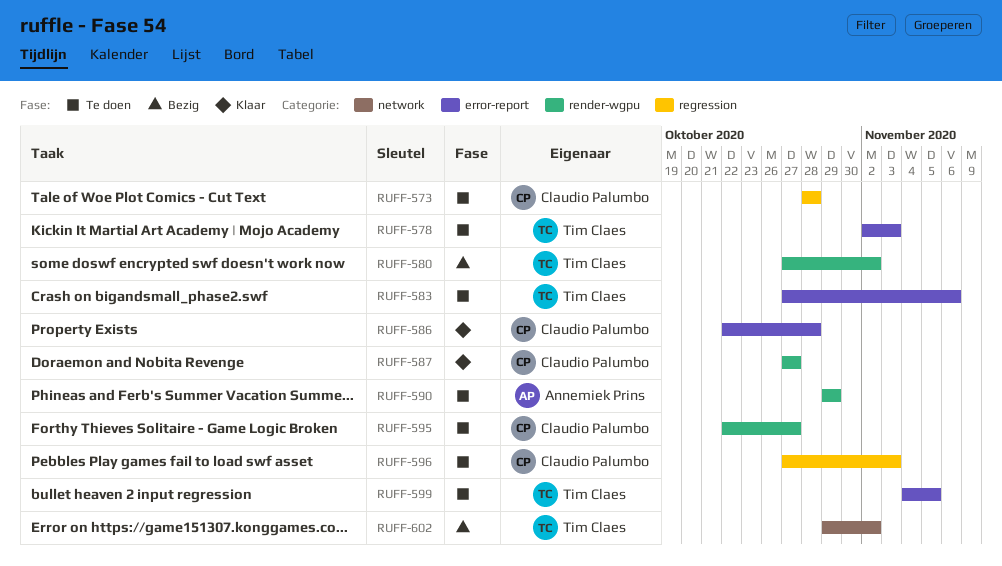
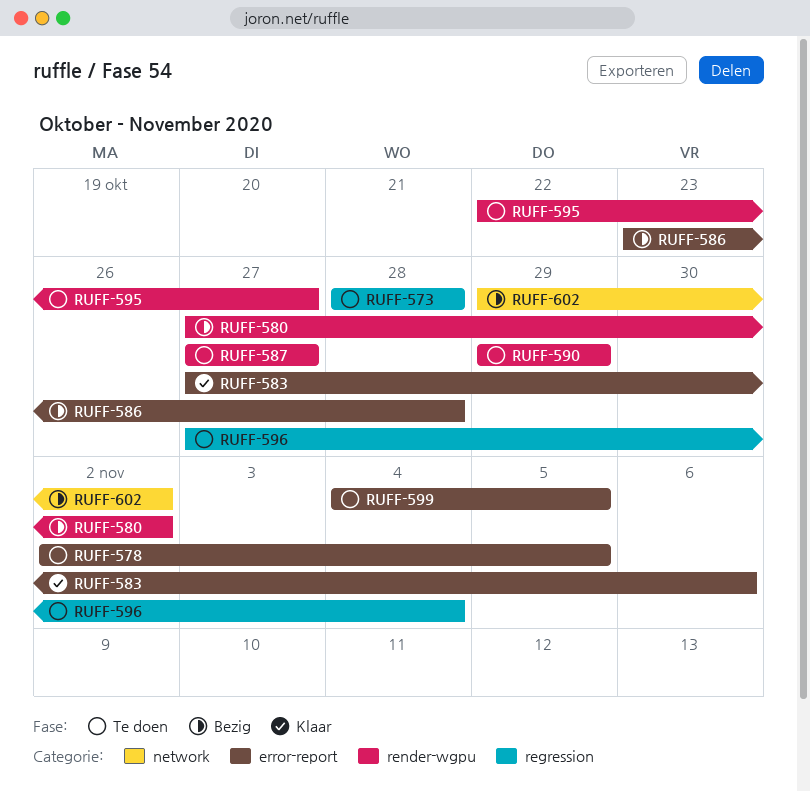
RUFF-578, due: Nov 3 -> Nov 5
RUFF-583, status: Te doen -> Klaar
RUFF-586, status: Klaar -> Bezig
RUFF-586, start: Oct 22 -> Oct 23
RUFF-587, status: Klaar -> Te doen
RUFF-596, due: Nov 3 -> Nov 4

